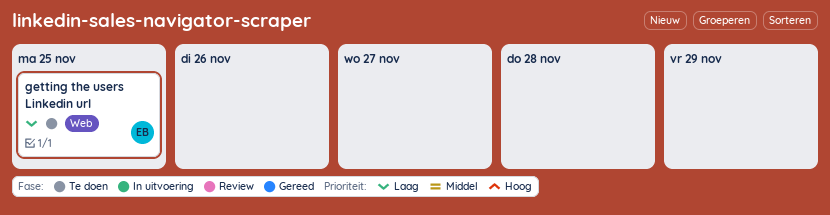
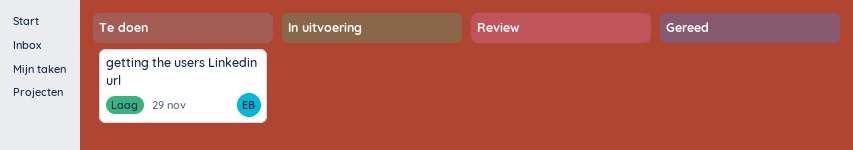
getting the users Linkedin url, due: Nov 25 -> Nov 29

